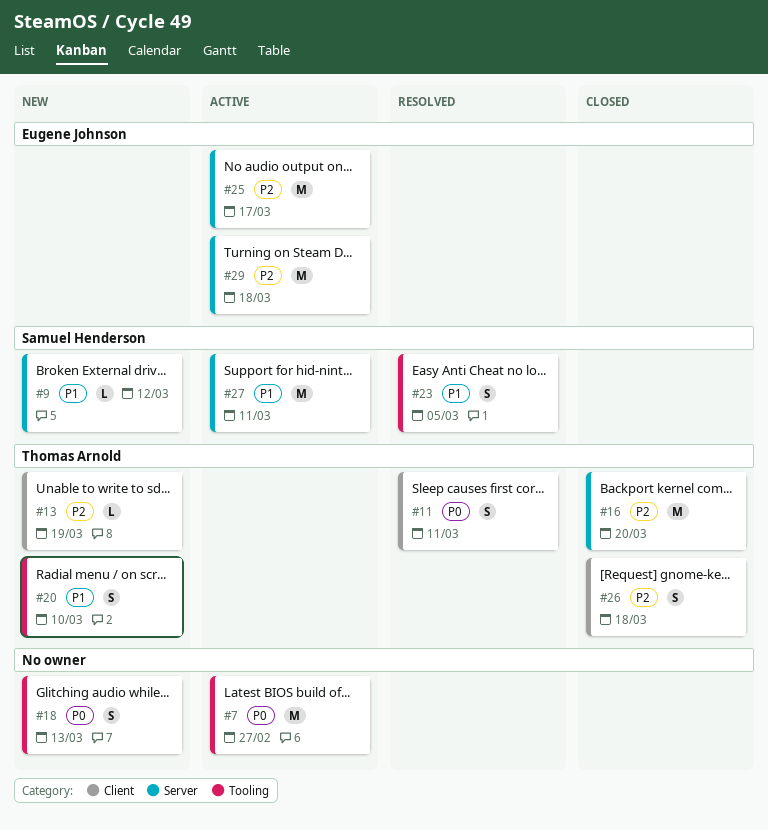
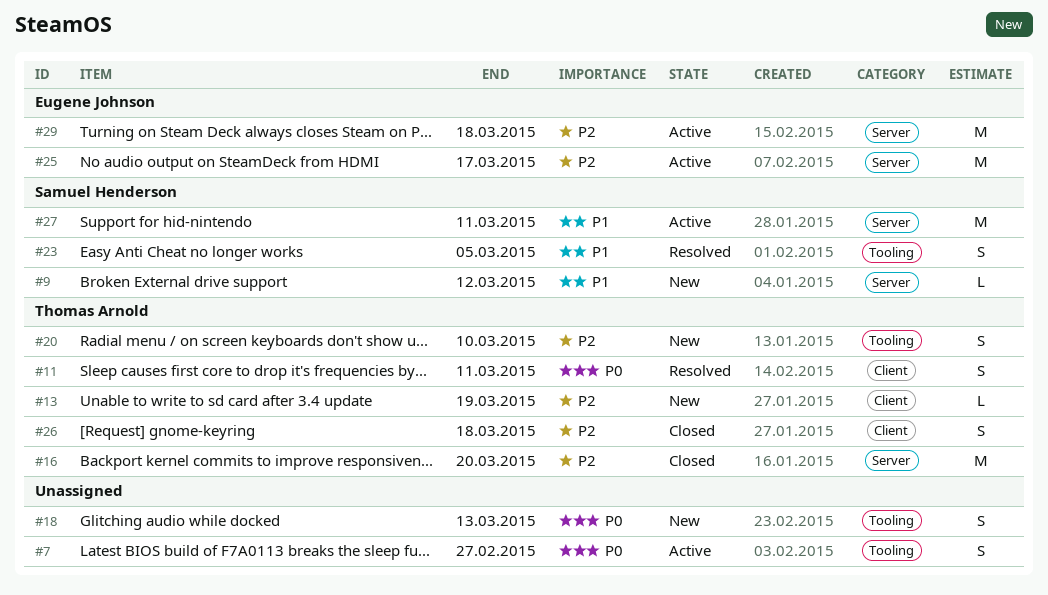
#7, estimate: M -> S
#20, priority: P1 -> P2

